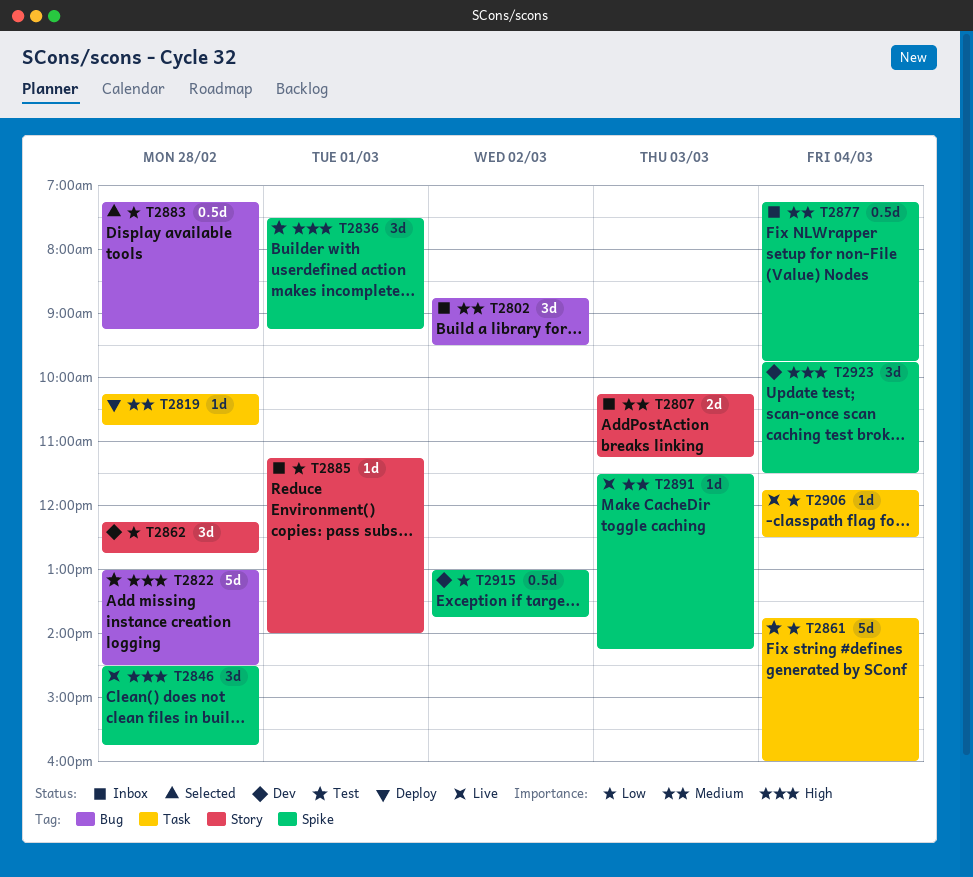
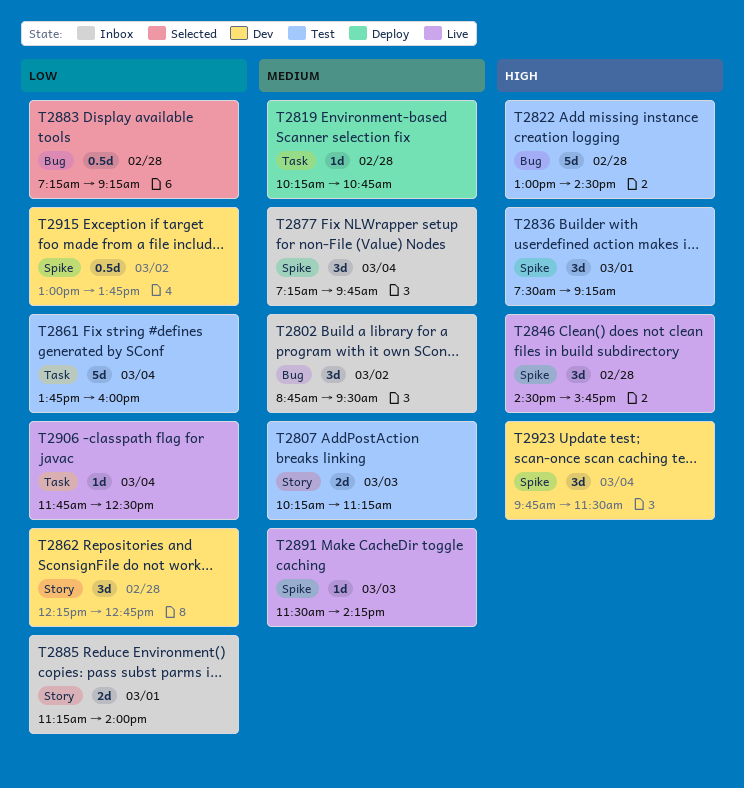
T2807, status: Inbox -> Test
T2877, estimate: 0.5d -> 3d
T2885, estimate: 1d -> 2d

